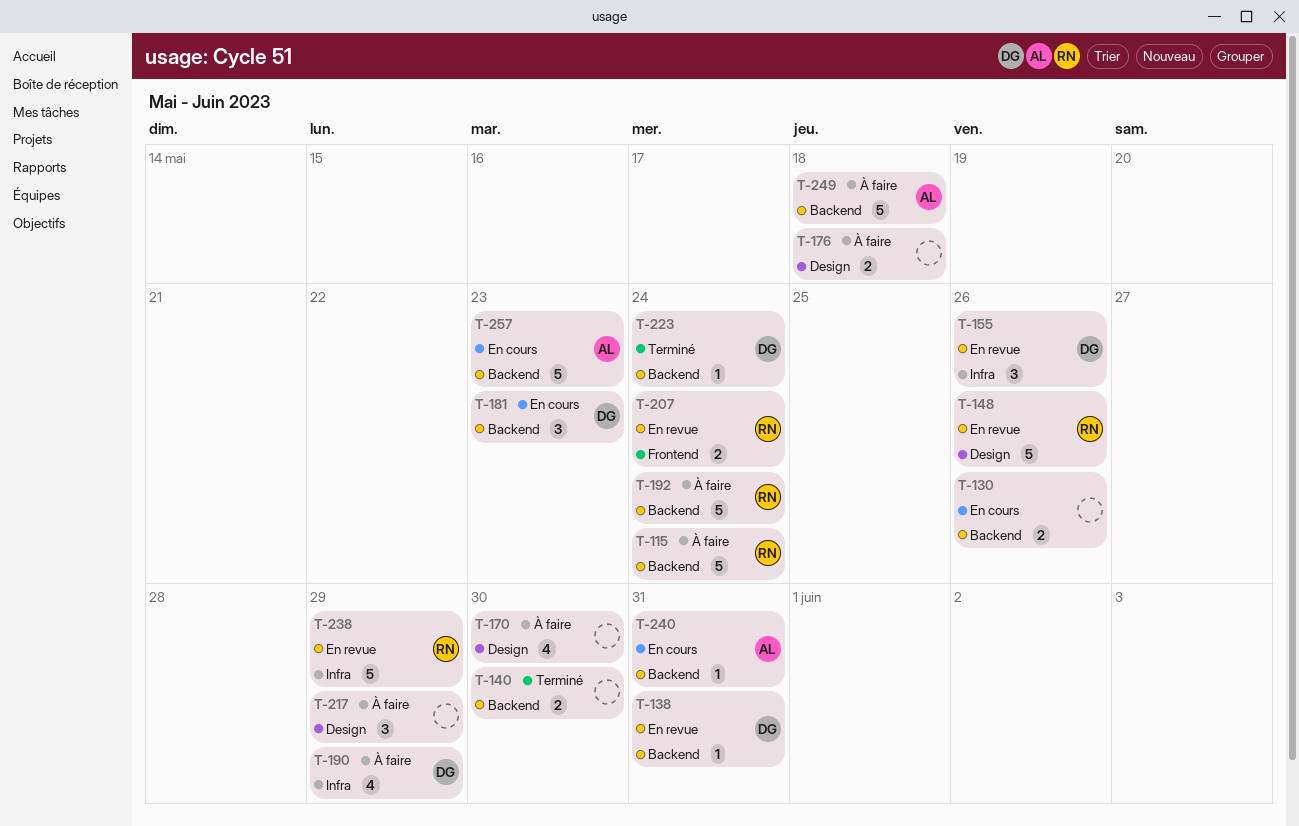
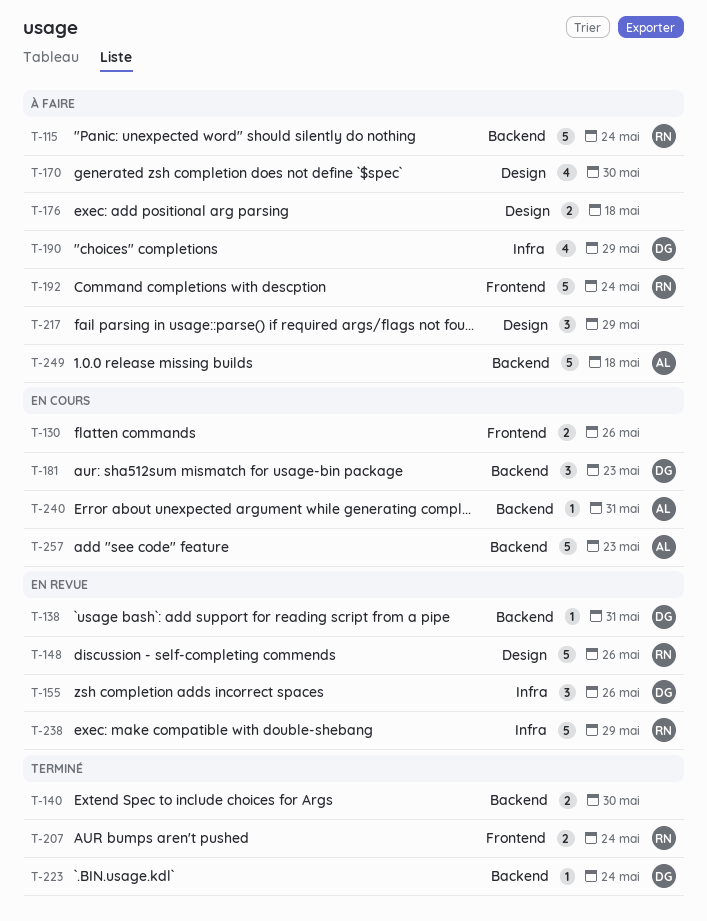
T-130, label: Backend -> Frontend
T-192, label: Backend -> Frontend
T-207, status: En revue -> Terminé

